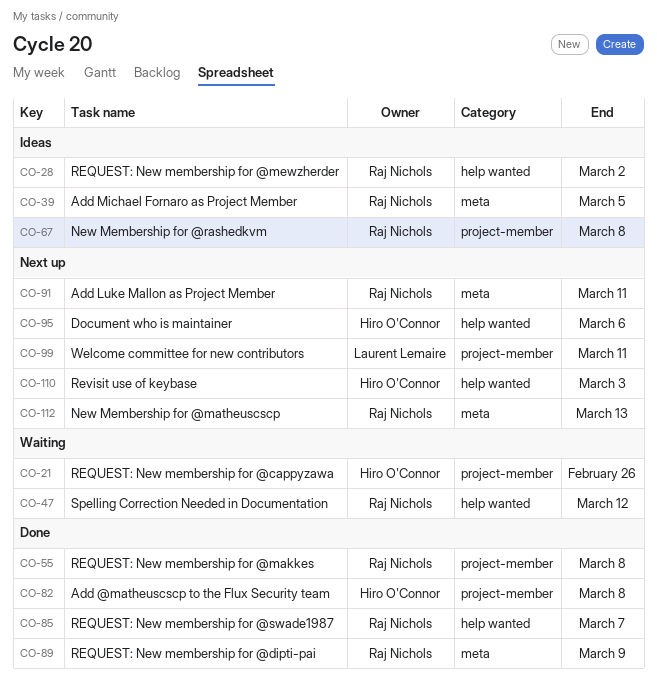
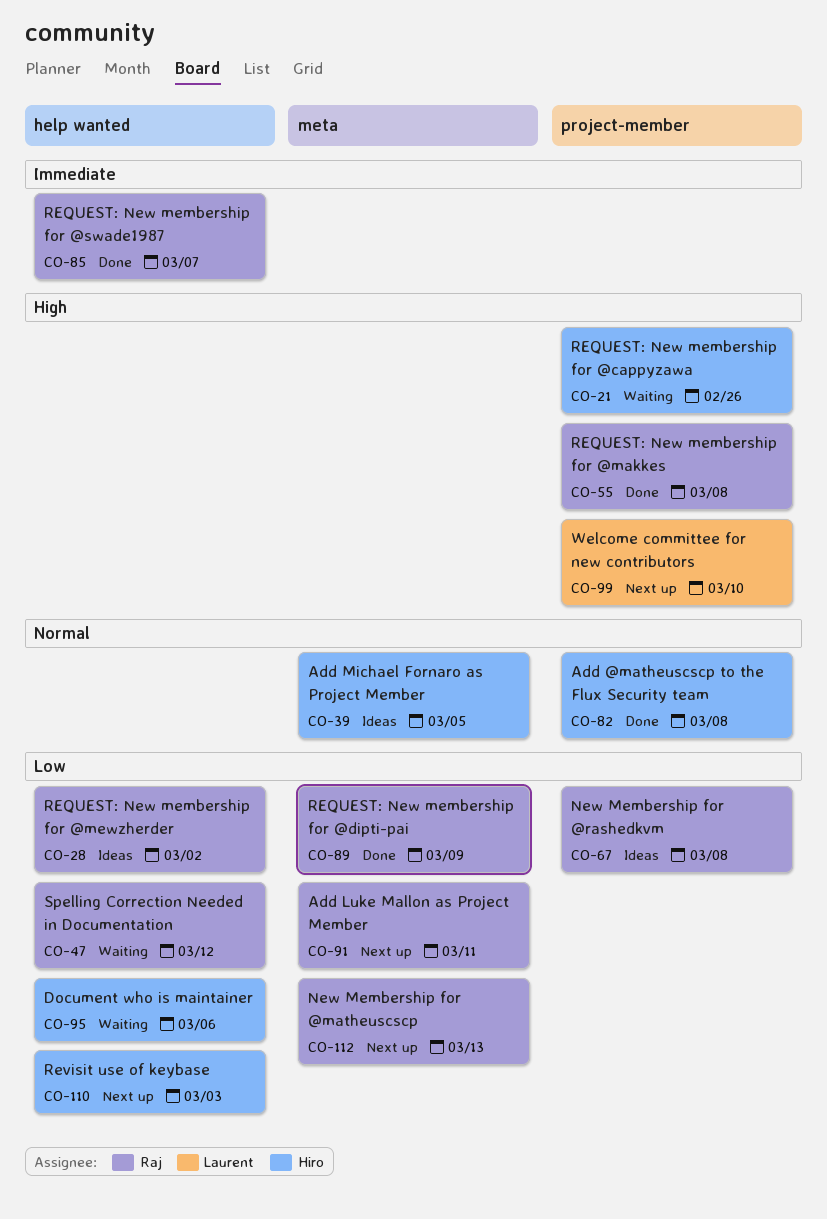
CO-39, owner: Raj Nichols -> Hiro O'Connor
CO-95, status: Next up -> Waiting
CO-99, due: Mar 11 -> Mar 10

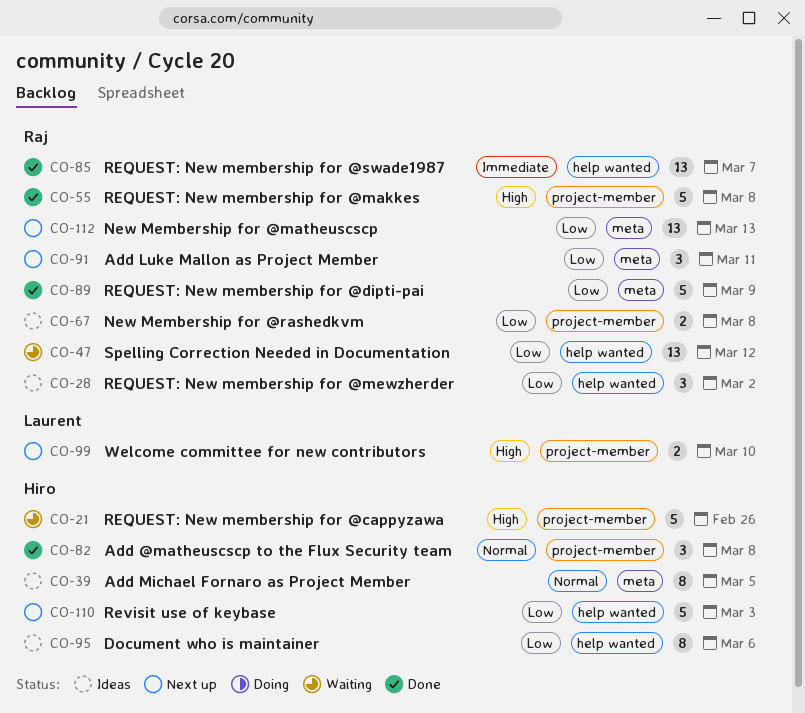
CO-95, status: Waiting -> Ideas

